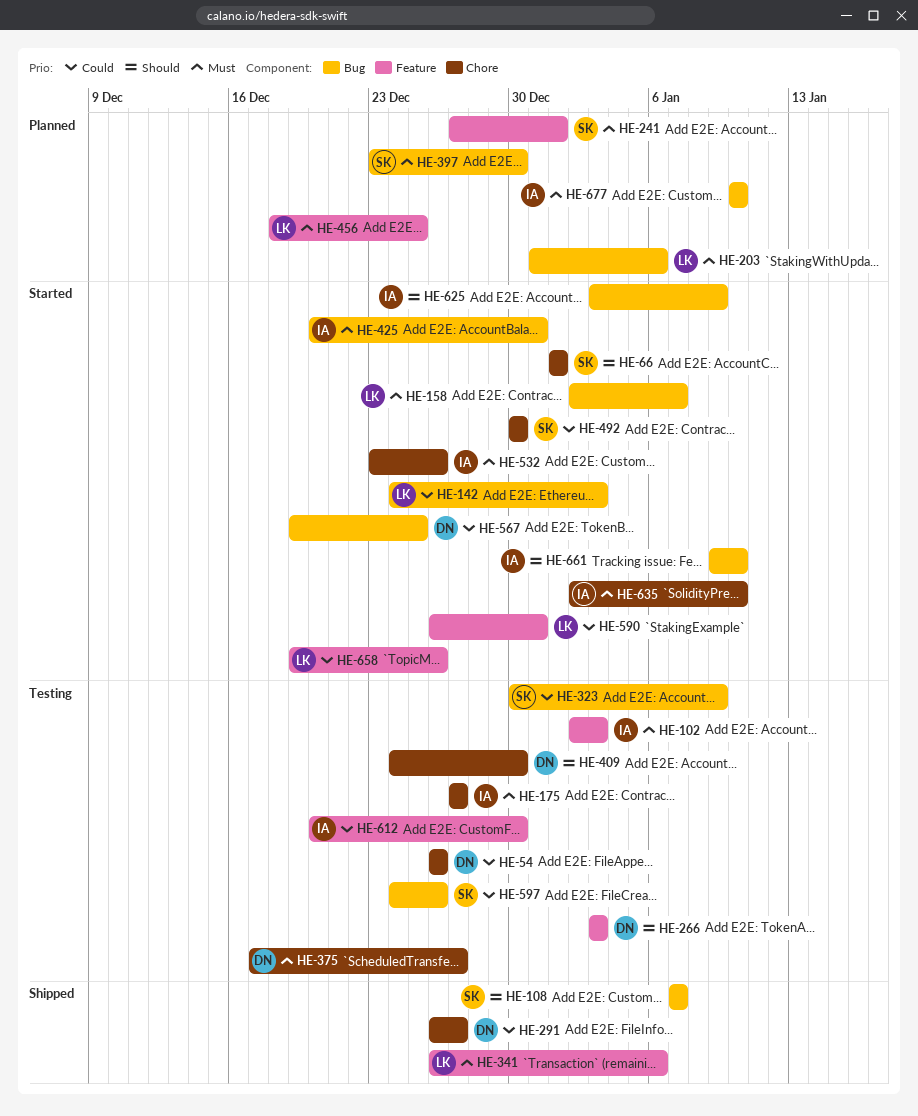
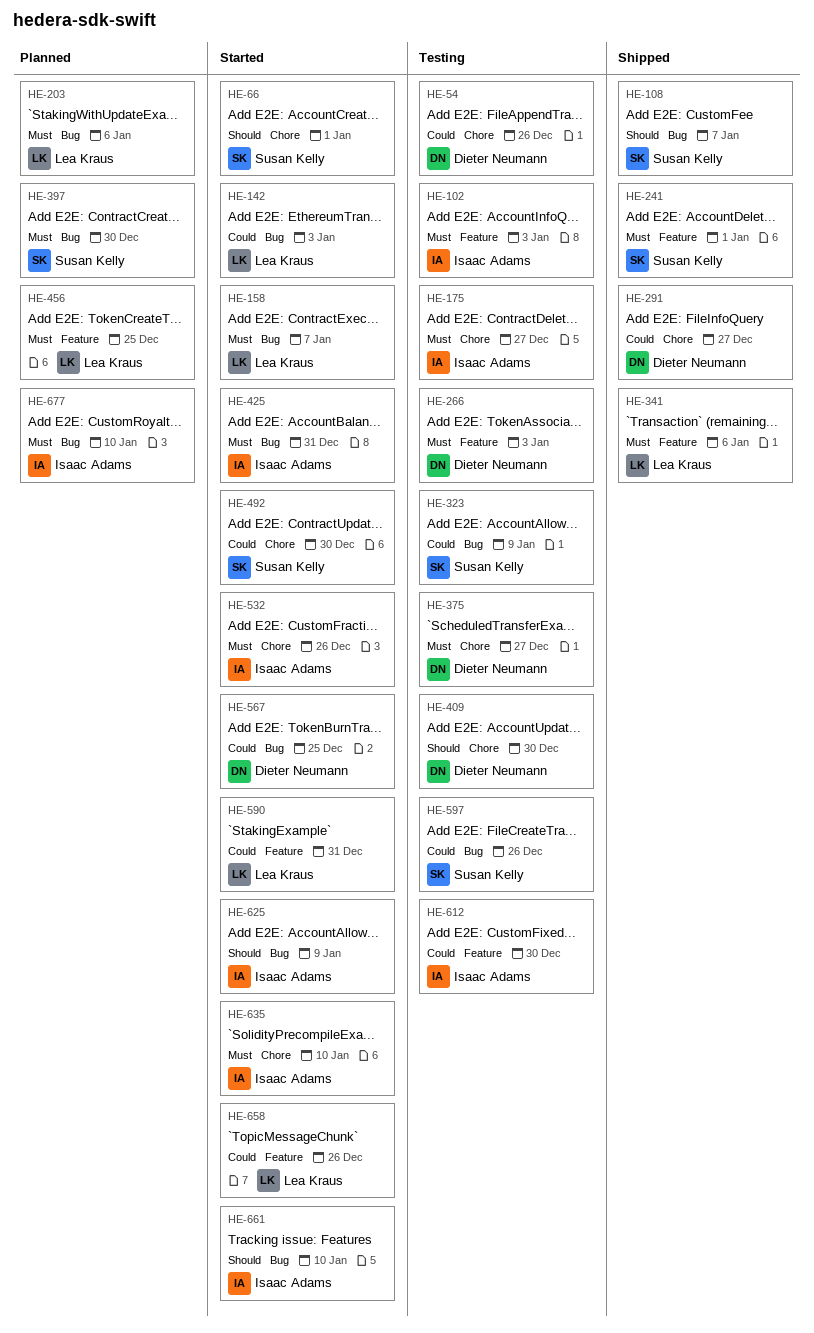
HE-241, status: Planned -> Shipped
HE-266, priority: Should -> Must

